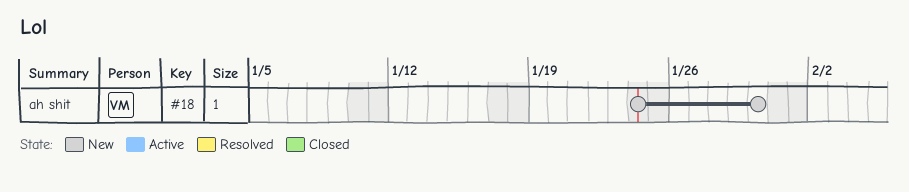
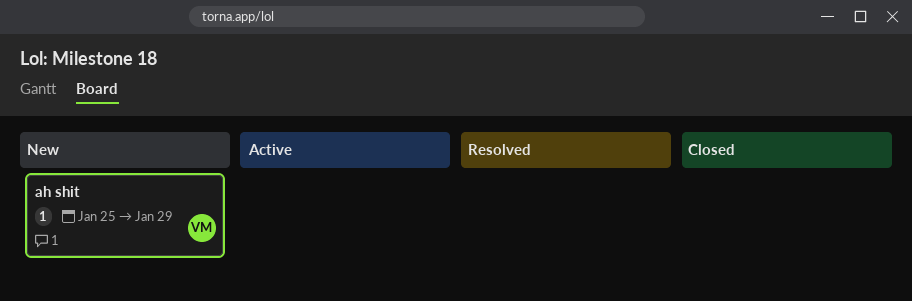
ah shit, start: Jan 24 -> Jan 25
ah shit, due: Jan 30 -> Jan 29

